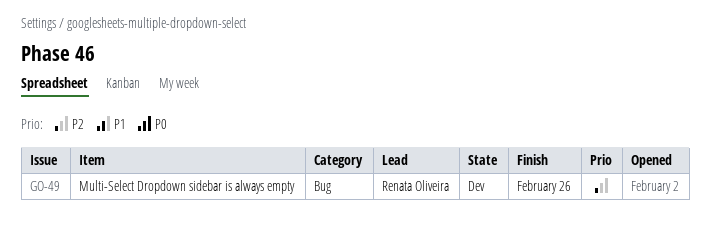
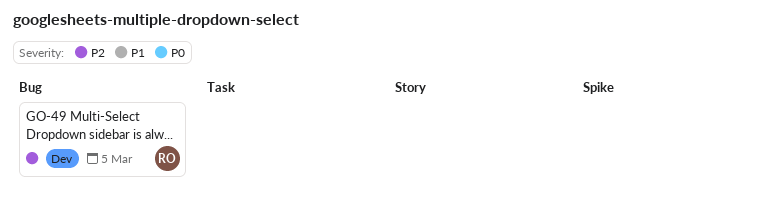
GO-49, due: Feb 26 -> Mar 5

